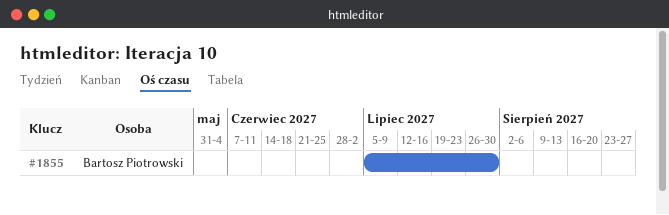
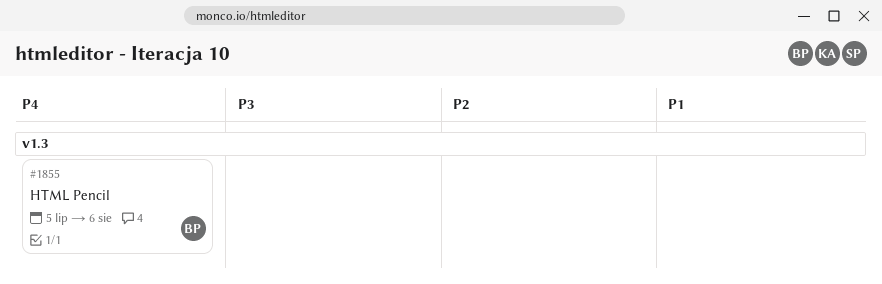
#1855, due: Jul 30 -> Aug 6

